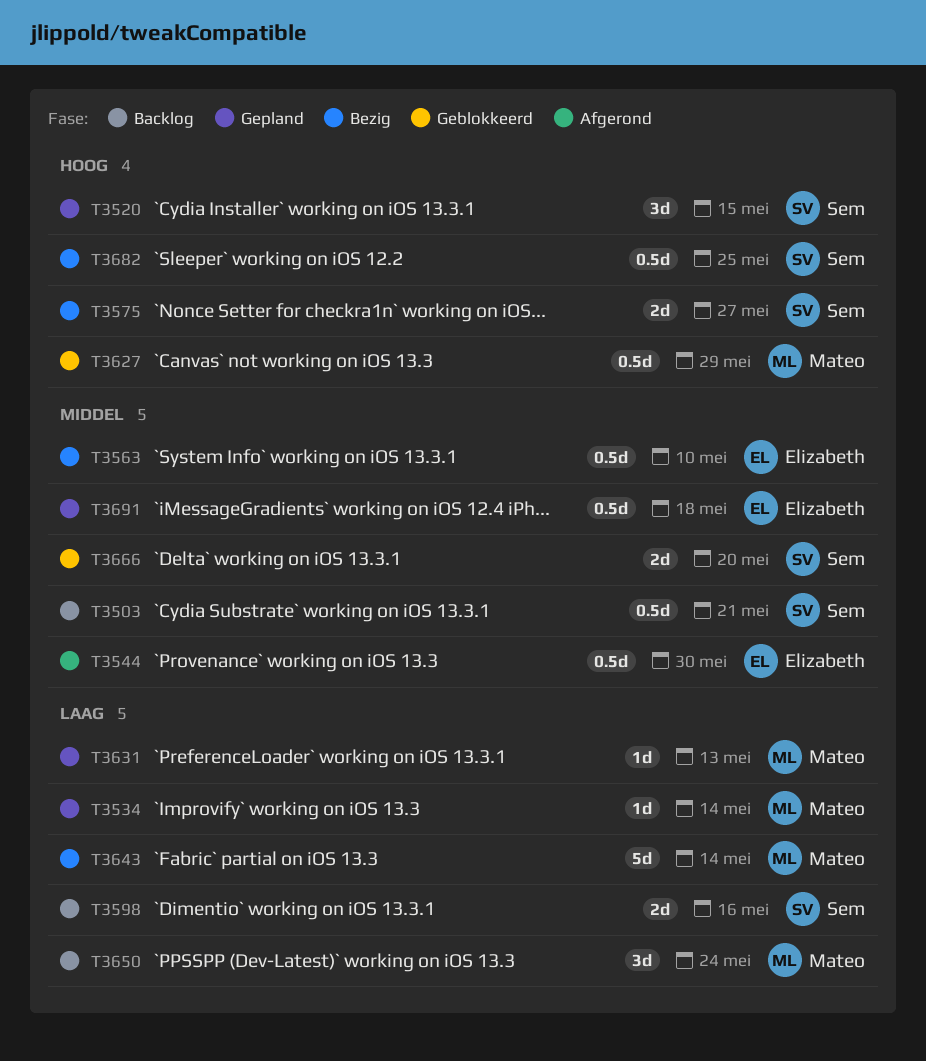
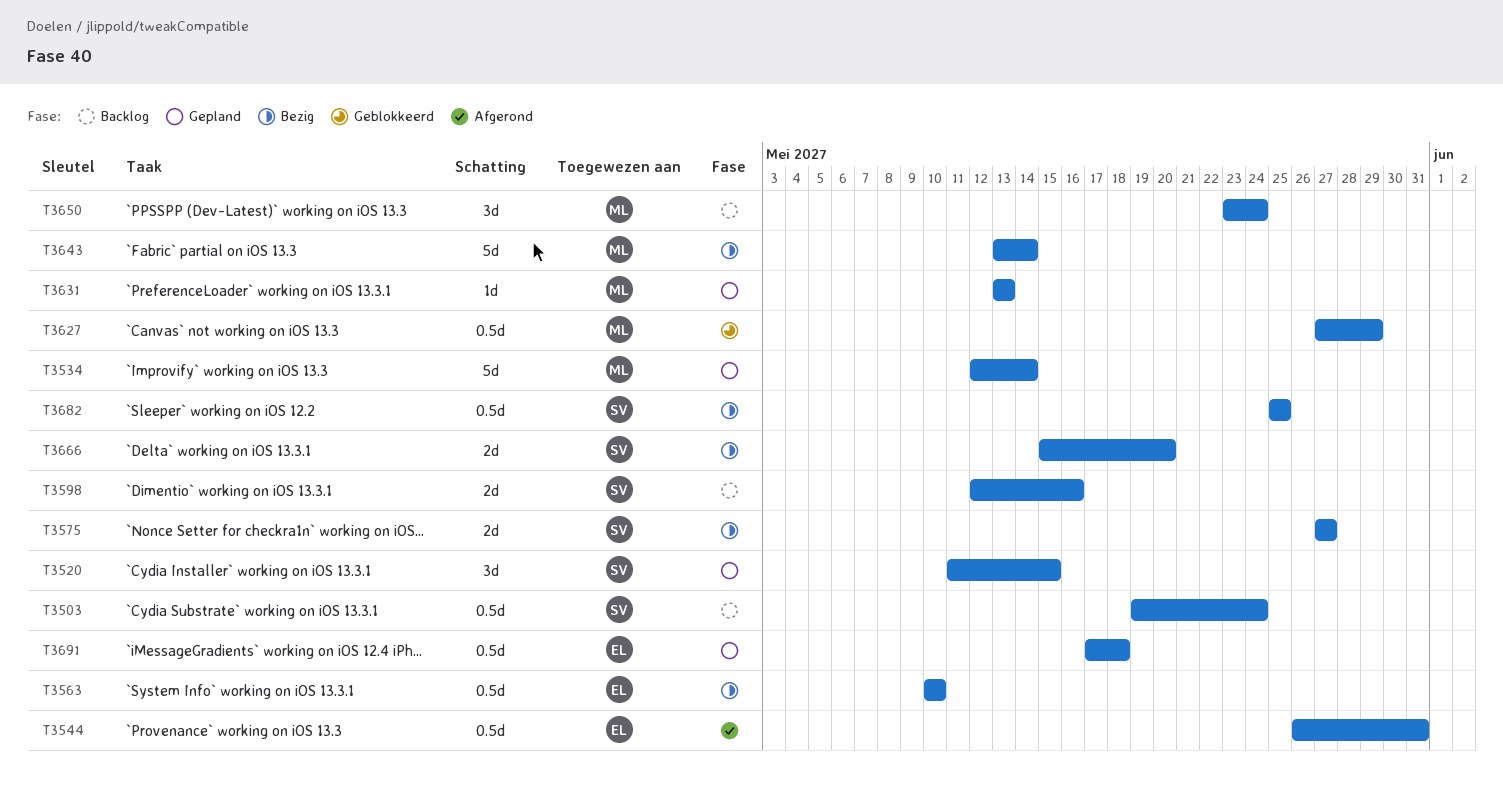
T3503, due: May 21 -> May 24
T3534, estimate: 1d -> 5d
T3544, due: May 30 -> May 31
T3666, status: Geblokkeerd -> Bezig

